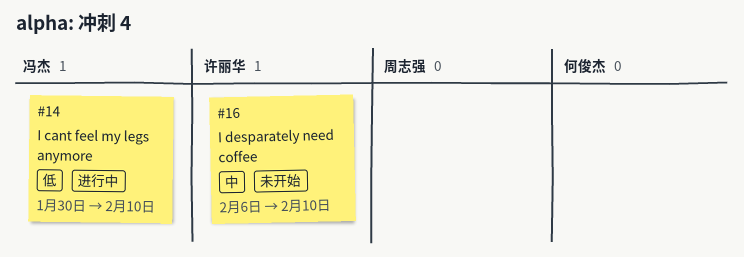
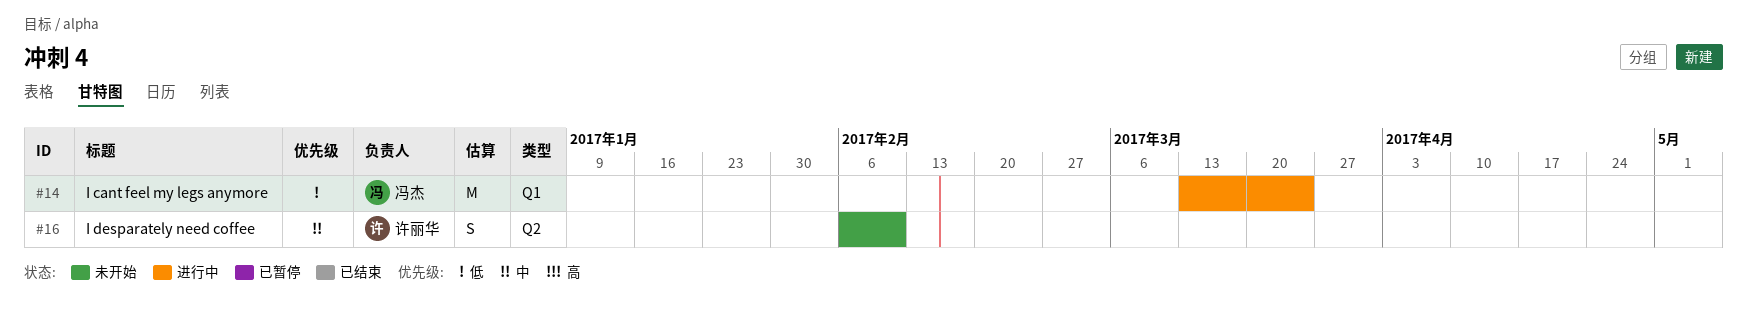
#14, start: Jan 30 -> Mar 13
#14, due: Feb 10 -> Mar 24

